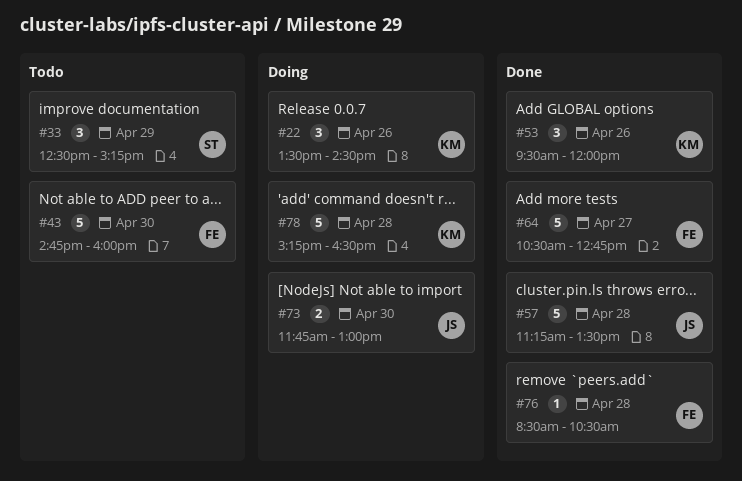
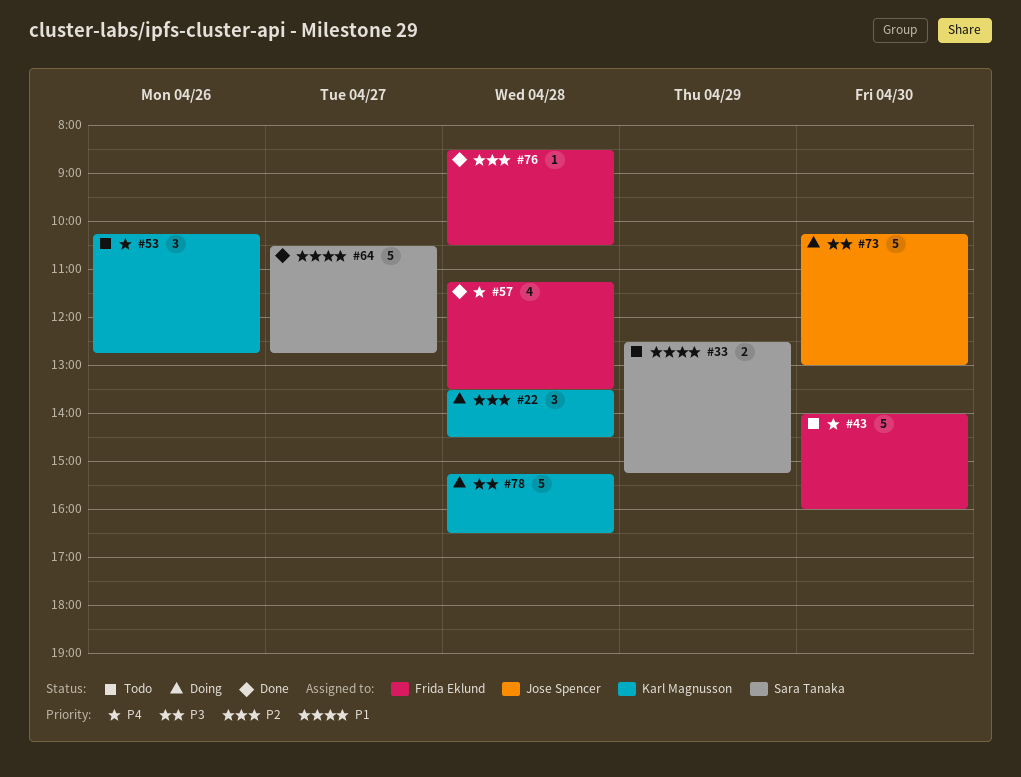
#22, day: Apr 26 -> Apr 28
#33, estimate: 3 -> 2
#43, begins: 14:45 -> 14:00
#53, status: Done -> Todo
#53, begins: 09:30 -> 10:15
#53, ends: 12:00 -> 12:45
#57, owner: Jose Spencer -> Frida Eklund
#57, estimate: 5 -> 4
#64, owner: Frida Eklund -> Sara Tanaka
#73, estimate: 2 -> 5
#73, begins: 11:45 -> 10:15

